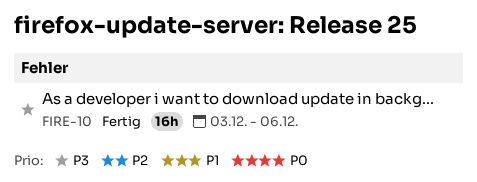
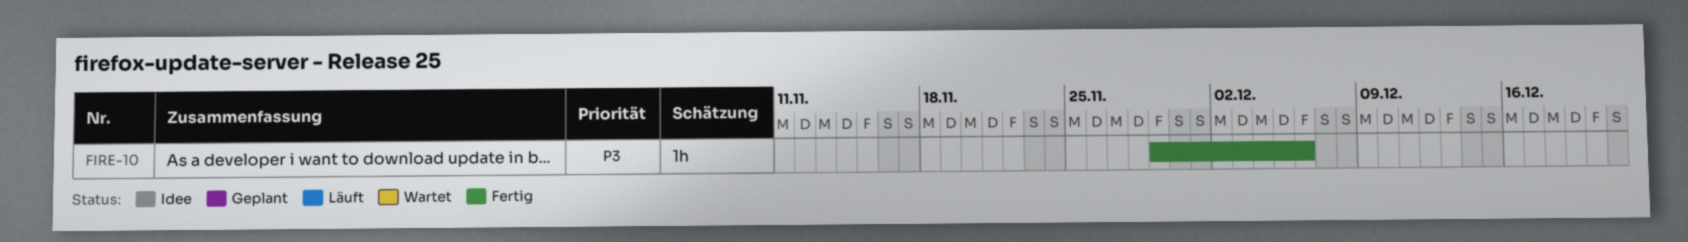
FIRE-10, estimate: 16h -> 1h
FIRE-10, start: Dec 3 -> Nov 29

